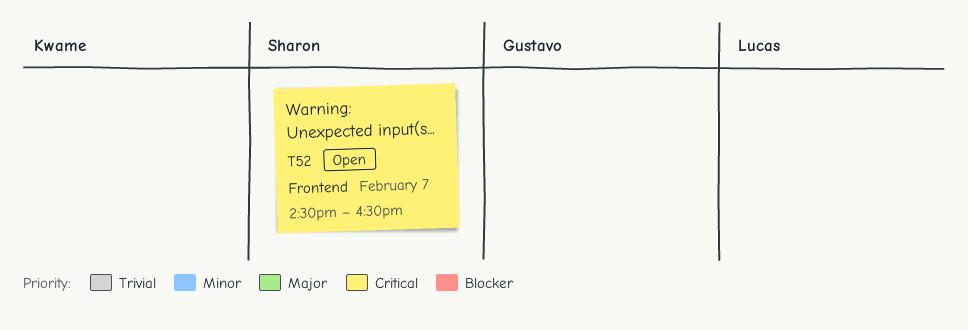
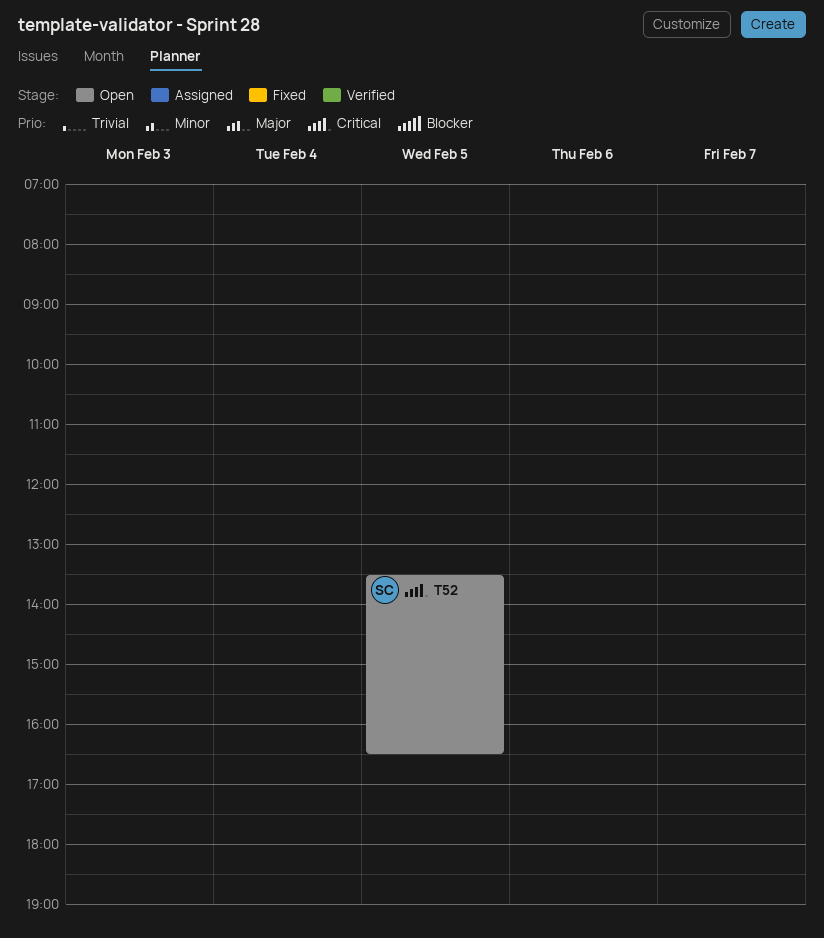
T52, day: Feb 7 -> Feb 5
T52, begins: 14:30 -> 13:30

